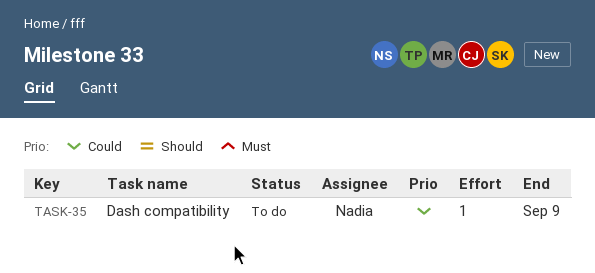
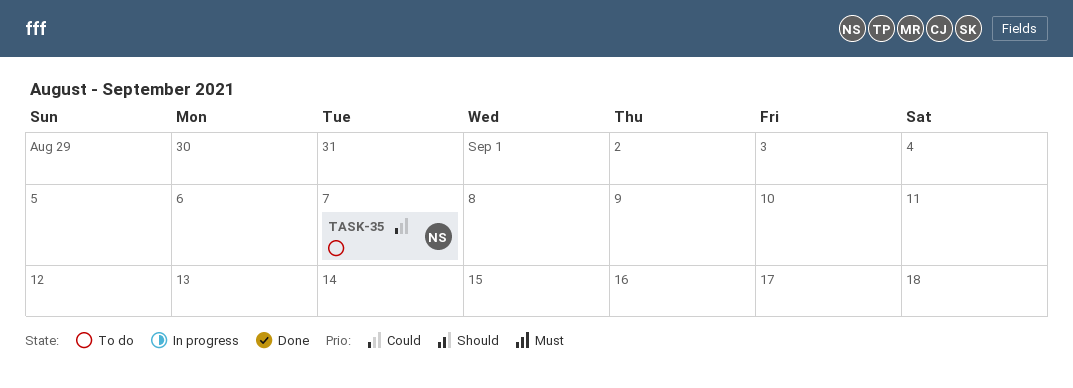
TASK-35, due: Sep 9 -> Sep 7

